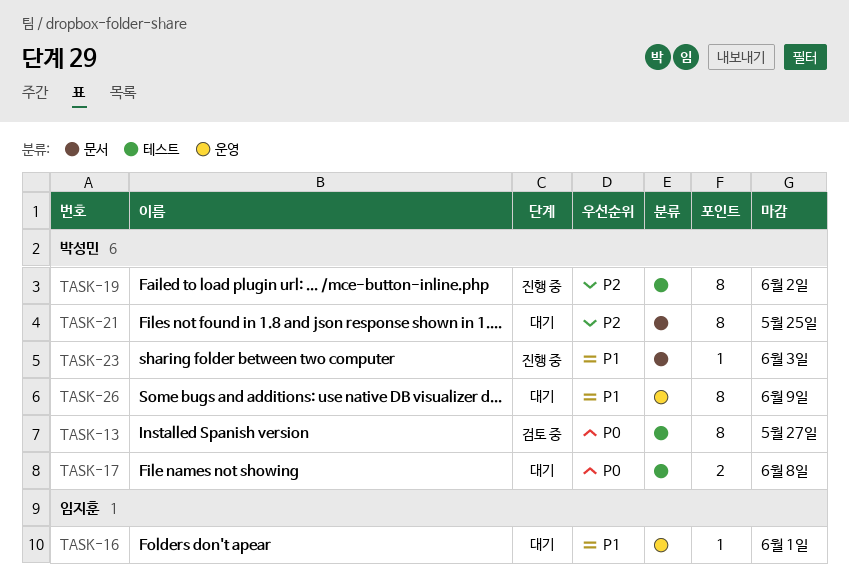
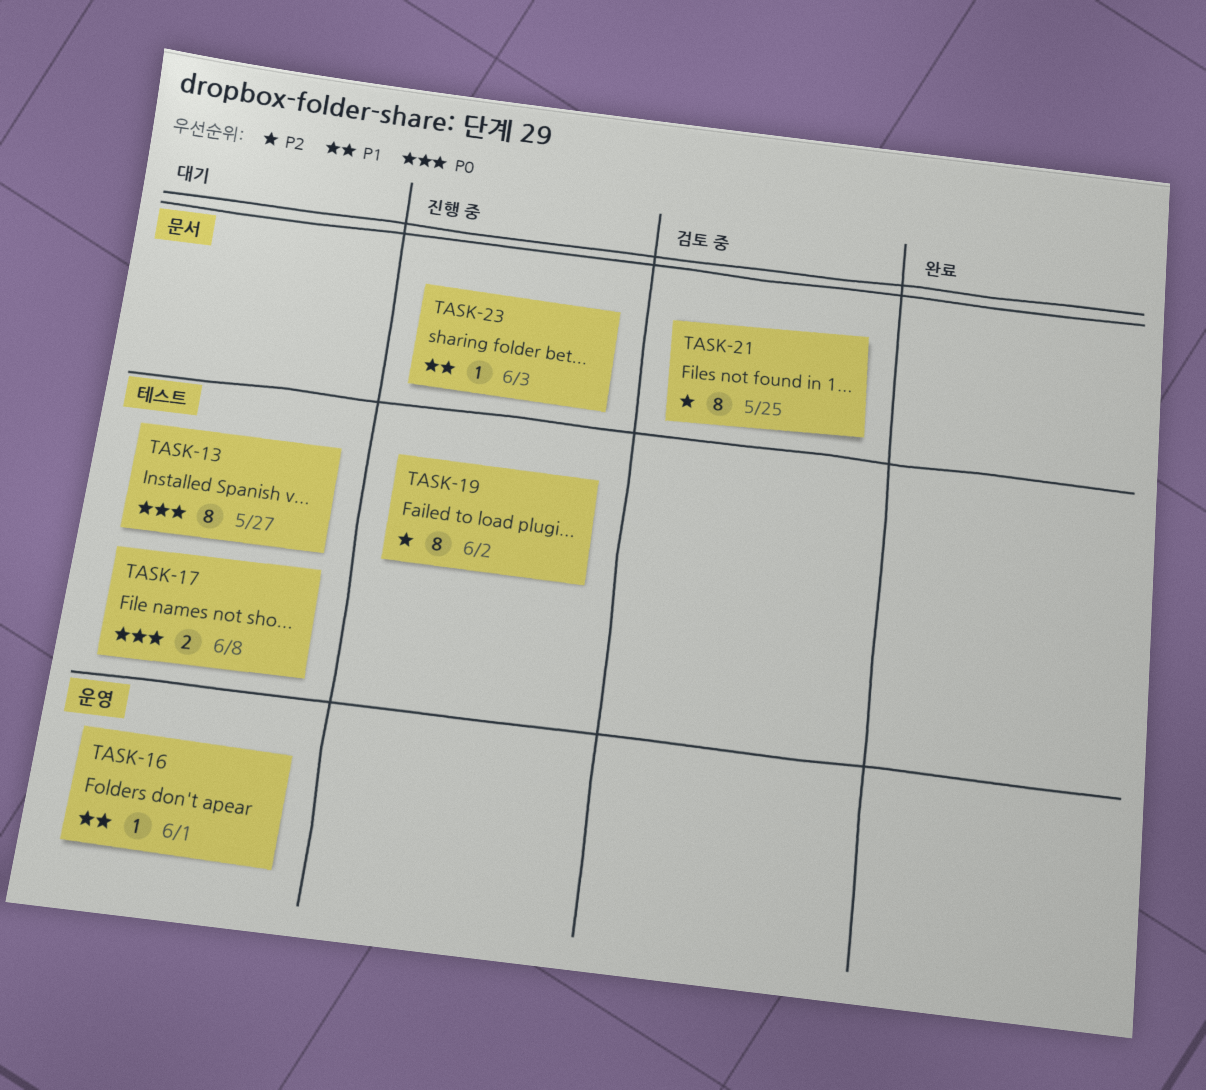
TASK-13, status: 검토 중 -> 대기
TASK-21, status: 대기 -> 검토 중
TASK-26: present -> none

